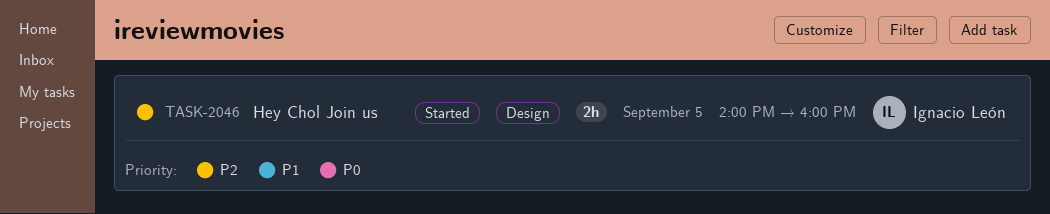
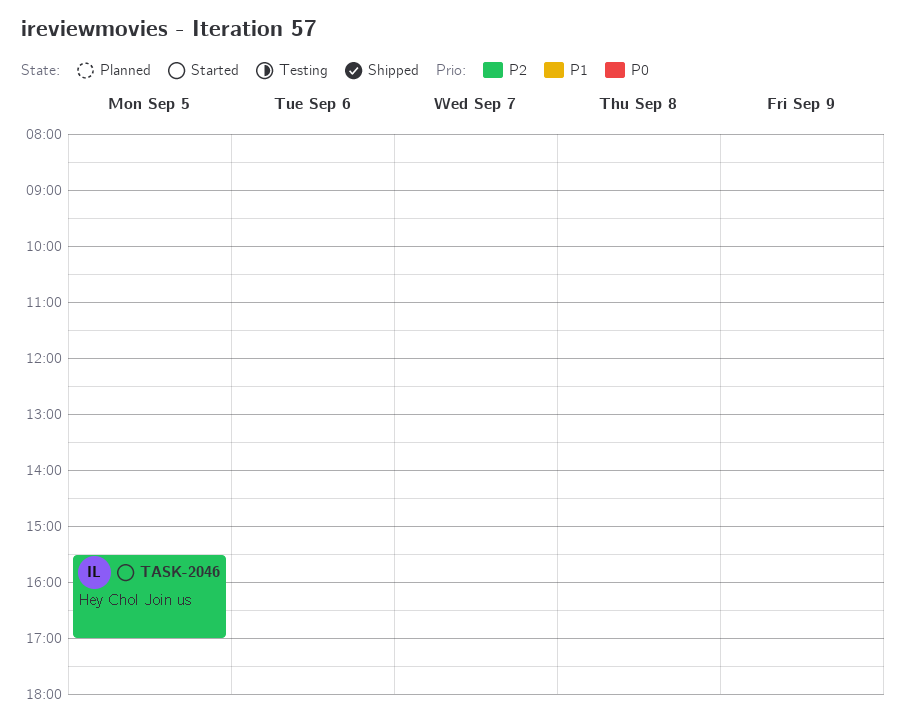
TASK-2046, begins: 14:00 -> 15:30
TASK-2046, ends: 16:00 -> 17:00

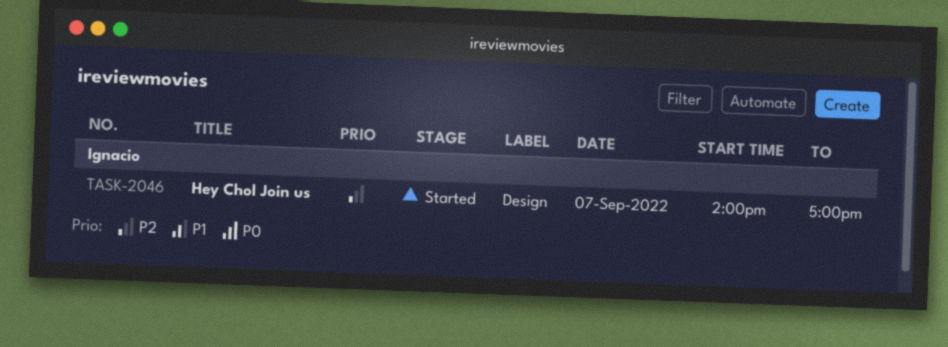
TASK-2046, day: Sep 5 -> Sep 7
TASK-2046, begins: 15:30 -> 14:00

